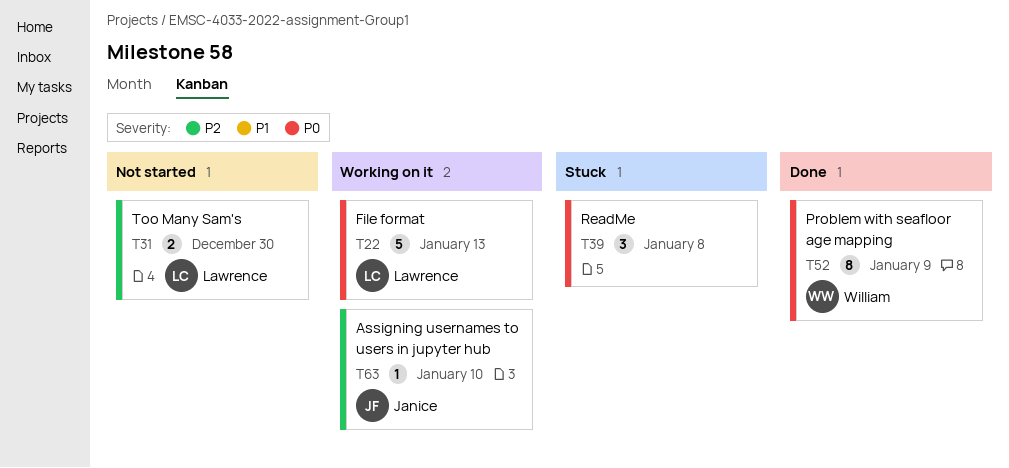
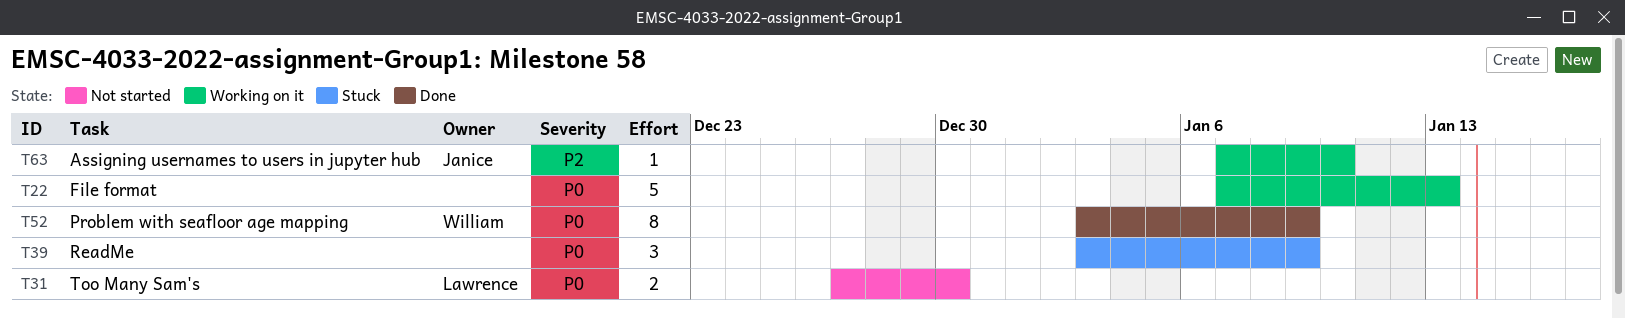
T22, owner: Lawrence -> none
T31, priority: P2 -> P0
T39, due: Jan 8 -> Jan 9

